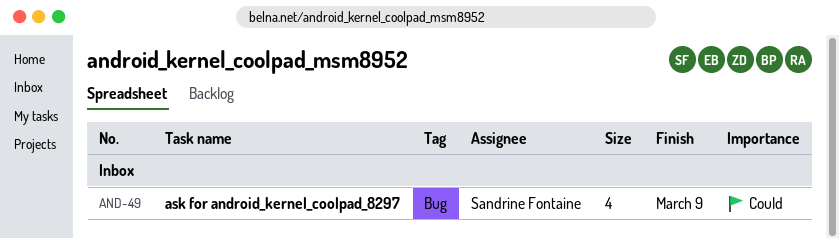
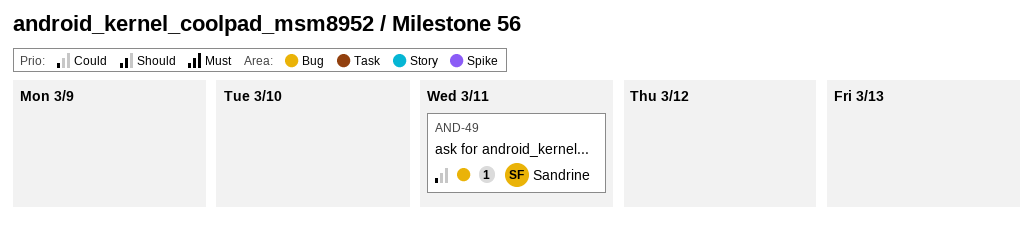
AND-49, estimate: 4 -> 1
AND-49, due: Mar 9 -> Mar 11

